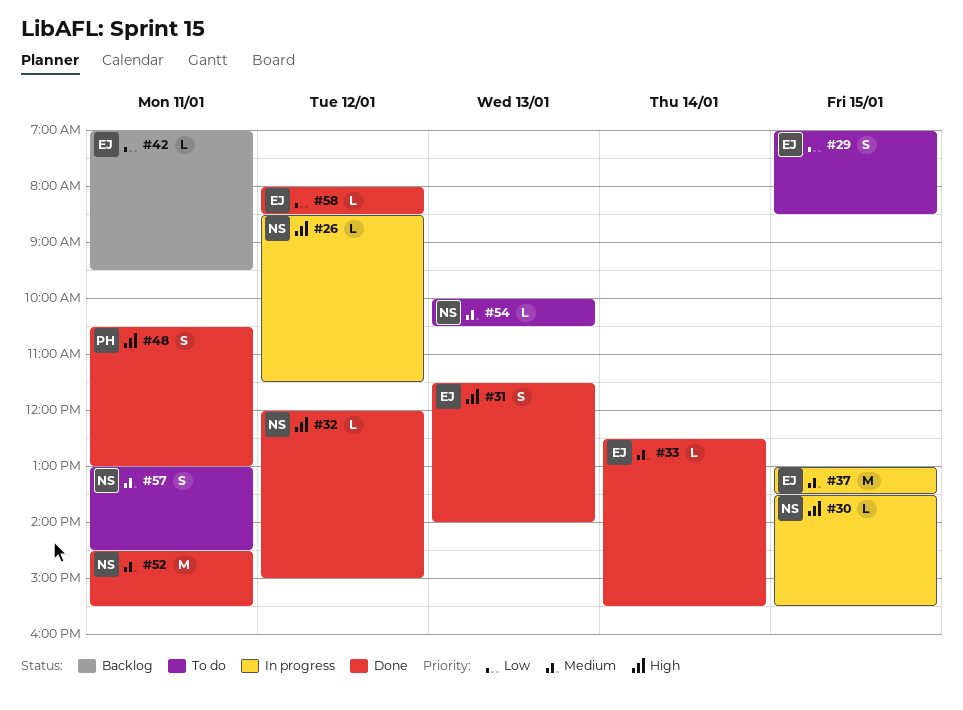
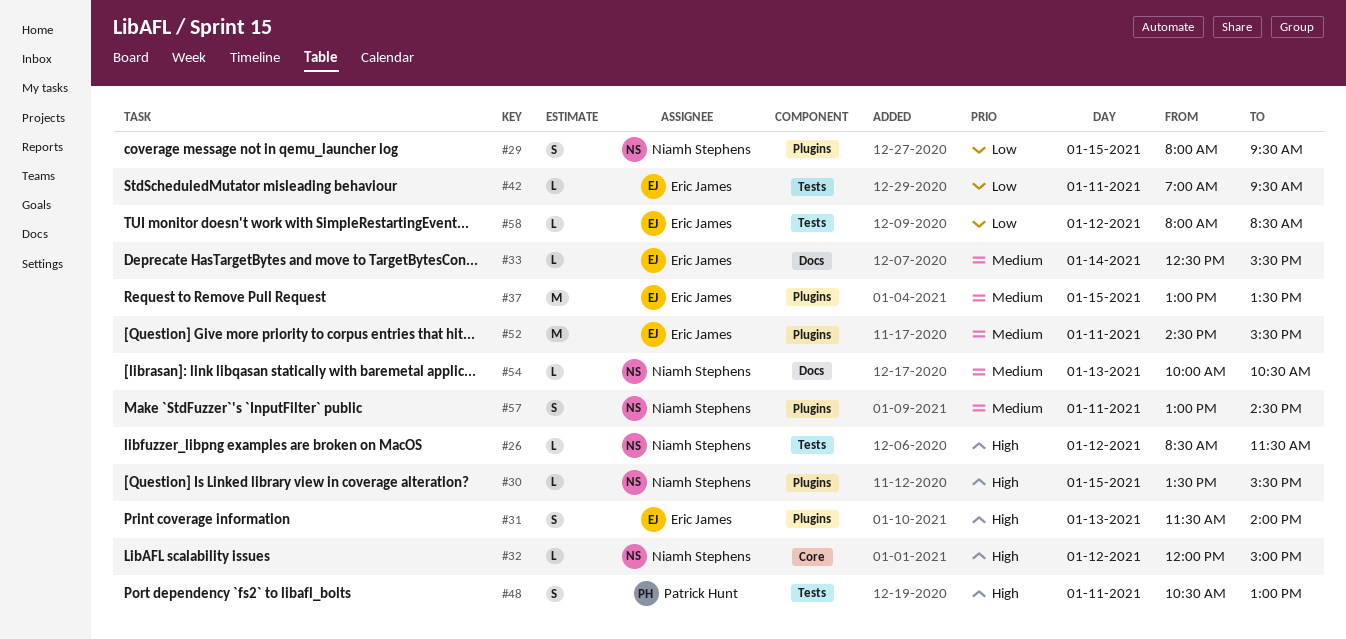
#29, owner: Eric James -> Niamh Stephens
#29, begins: 07:00 -> 08:00
#29, ends: 08:30 -> 09:30
#52, owner: Niamh Stephens -> Eric James

